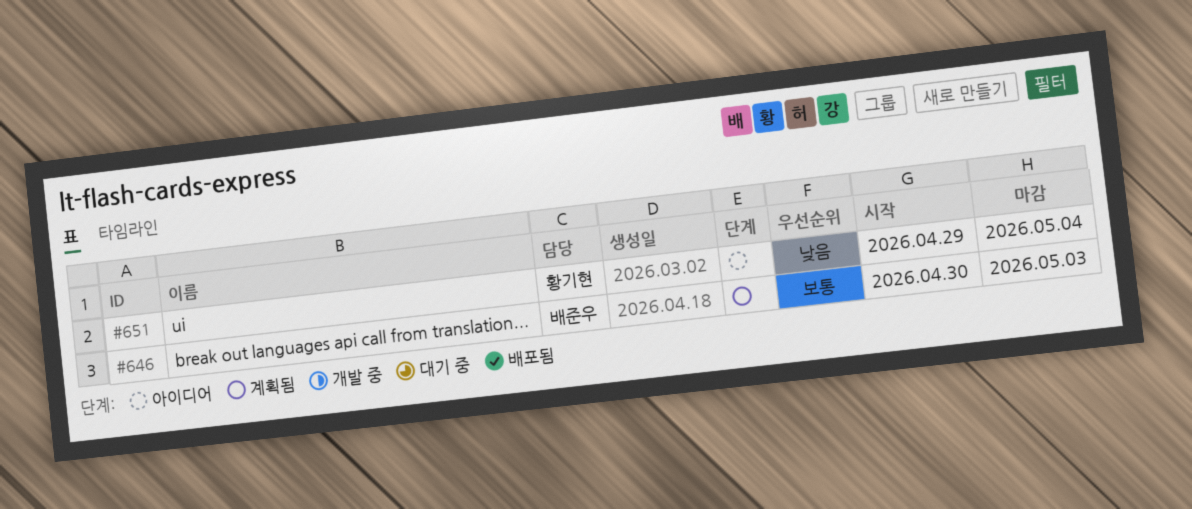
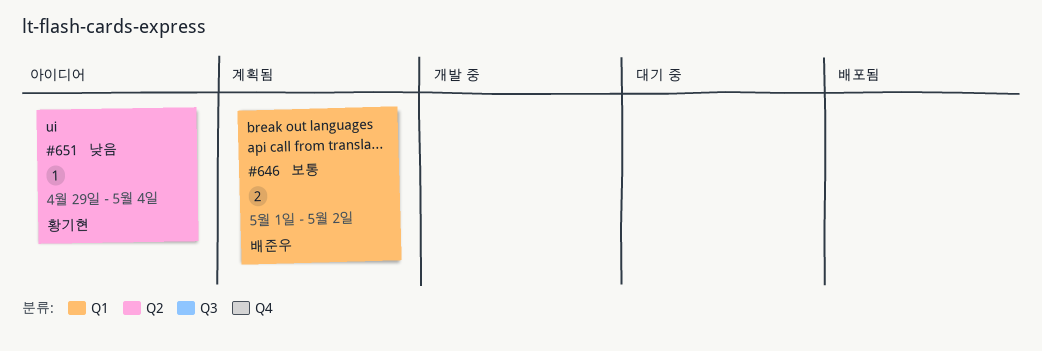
#646, start: Apr 30 -> May 1
#646, due: May 3 -> May 2

